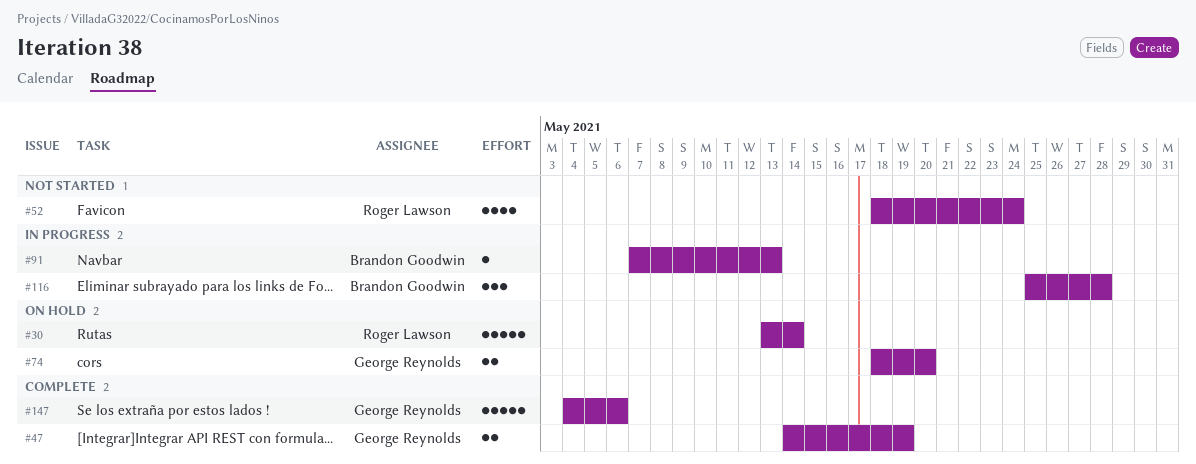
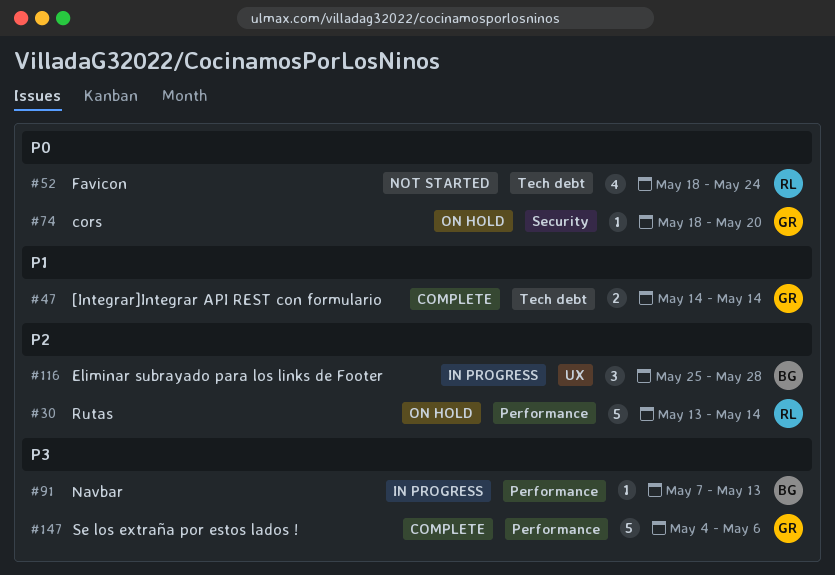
#47, due: May 19 -> May 14
#74, estimate: 2 -> 1

